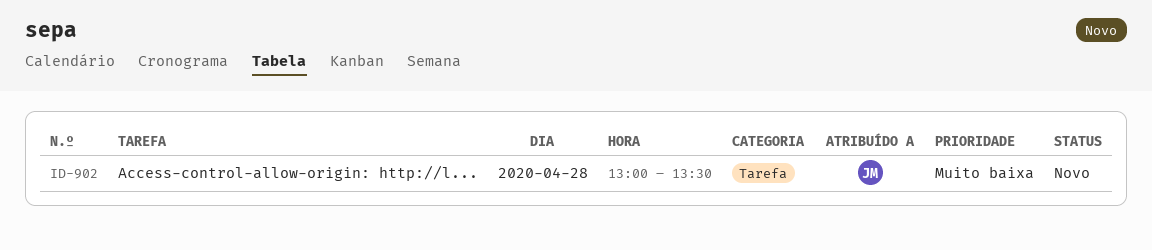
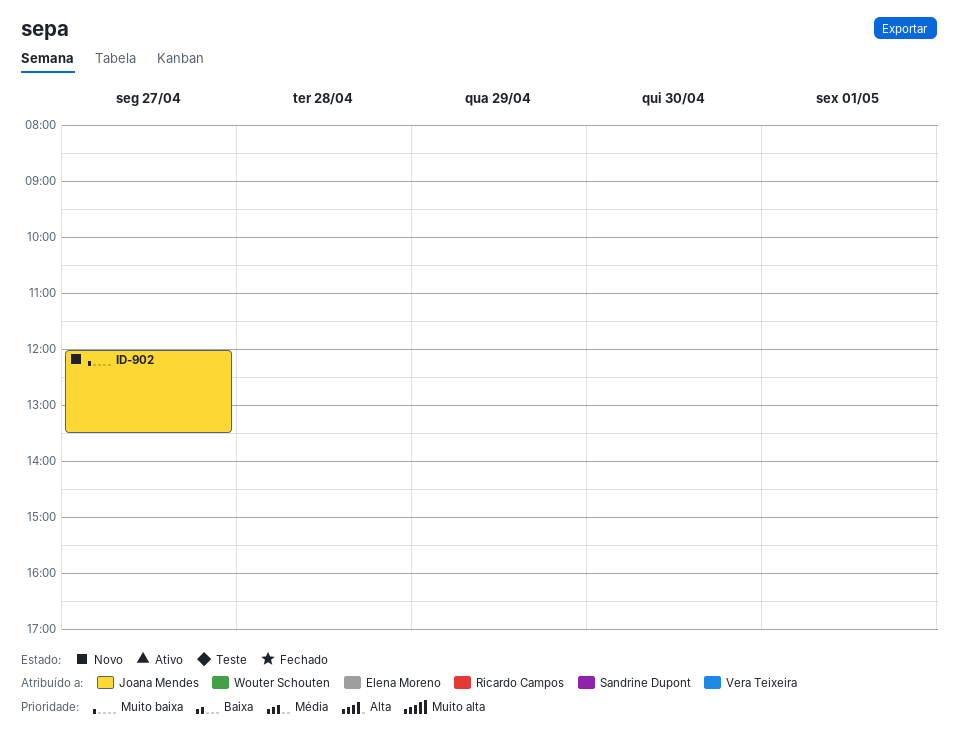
ID-902, day: Apr 28 -> Apr 27
ID-902, begins: 13:00 -> 12:00

